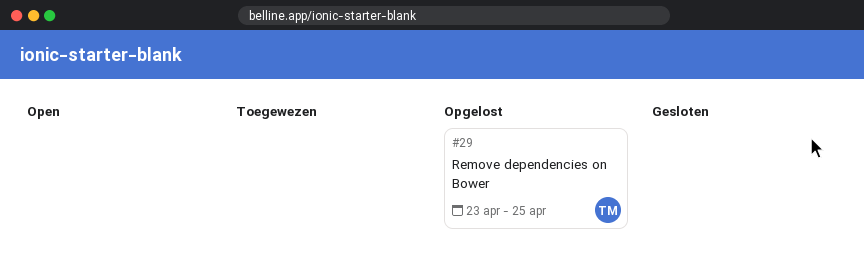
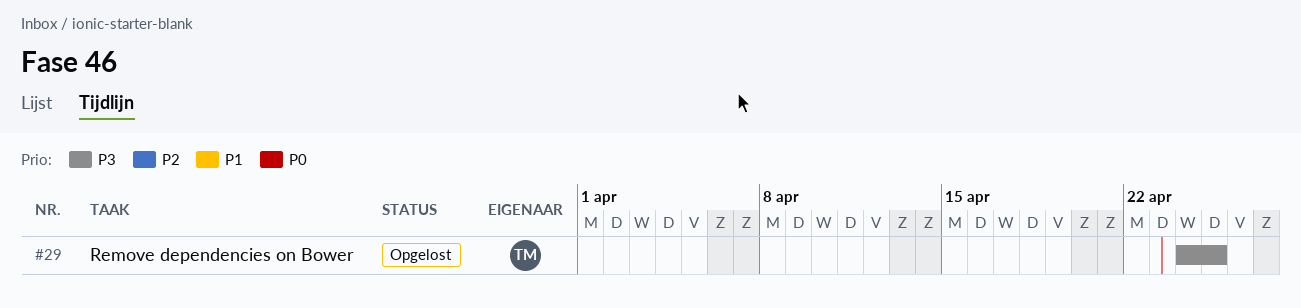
#29, start: Apr 23 -> Apr 24

